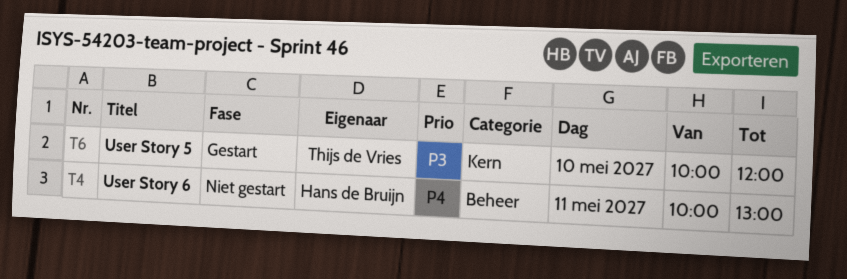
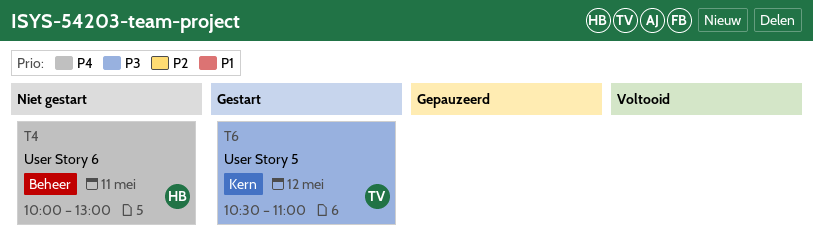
T6, day: May 10 -> May 12
T6, begins: 10:00 -> 10:30
T6, ends: 12:00 -> 11:00

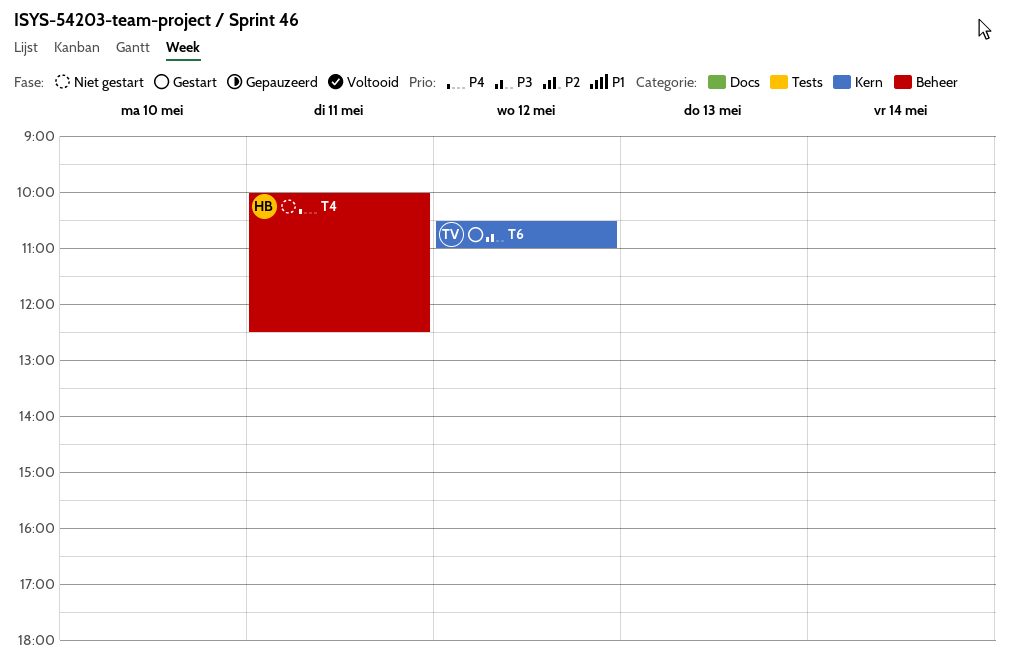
T4, ends: 13:00 -> 12:30

